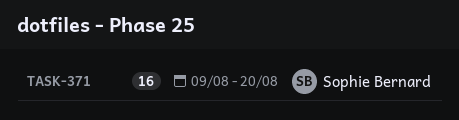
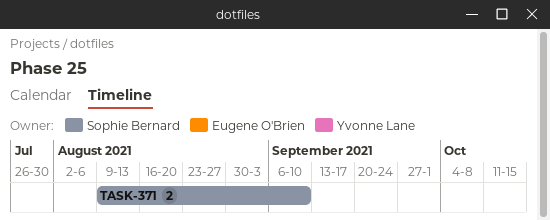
TASK-371, estimate: 16 -> 2
TASK-371, due: Aug 20 -> Sep 10

